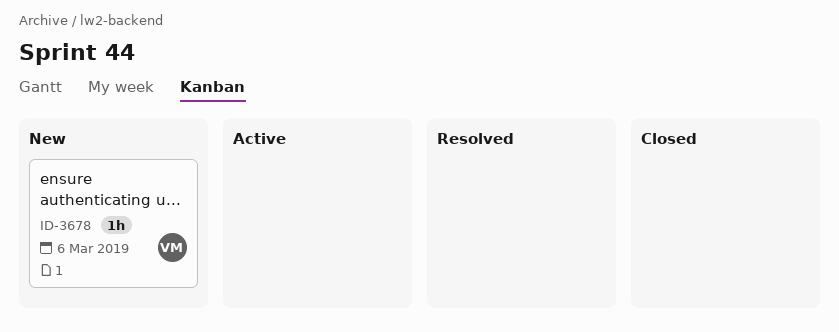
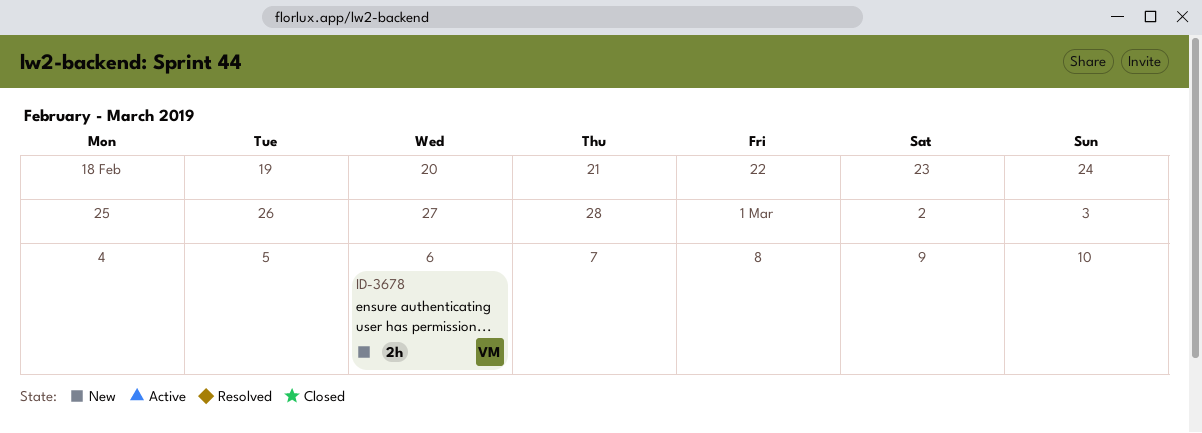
ID-3678, estimate: 1h -> 2h

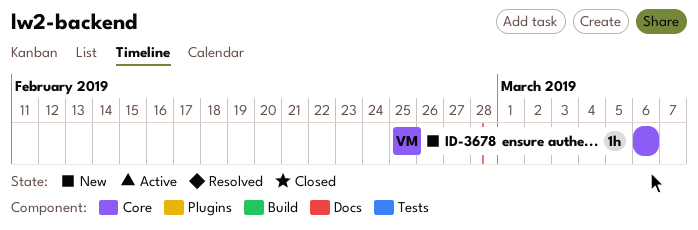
ID-3678, estimate: 2h -> 1h

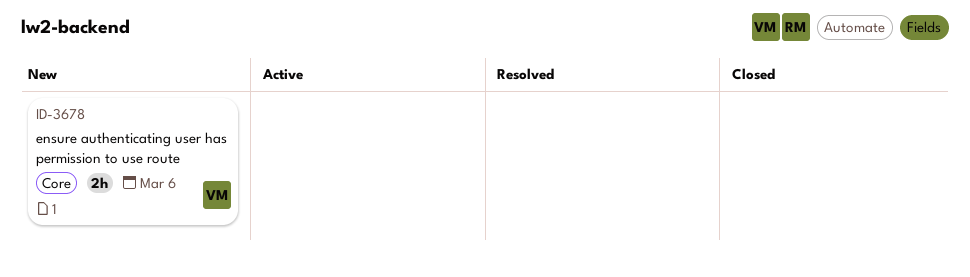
ID-3678, estimate: 1h -> 2h

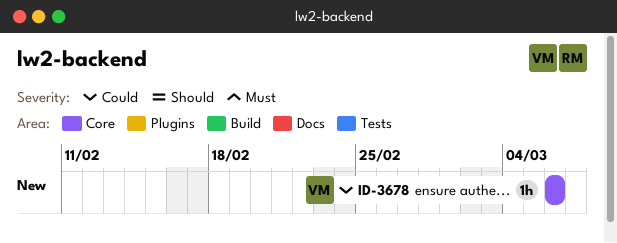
ID-3678, estimate: 2h -> 1h

